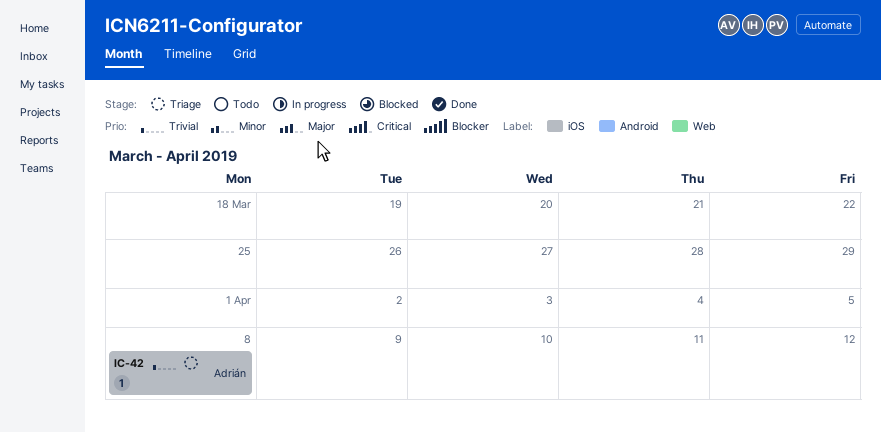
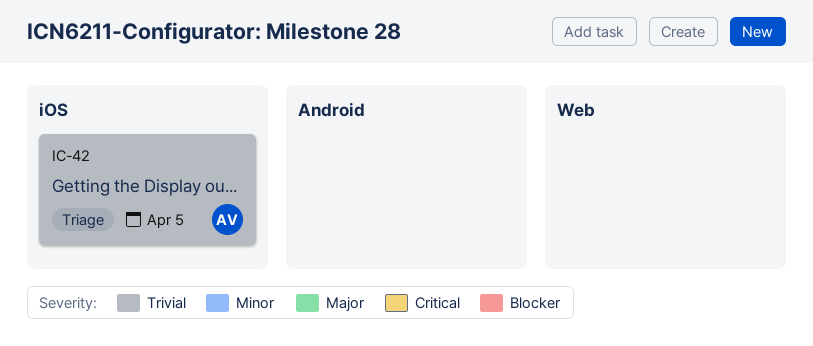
IC-42, due: Apr 8 -> Apr 5

